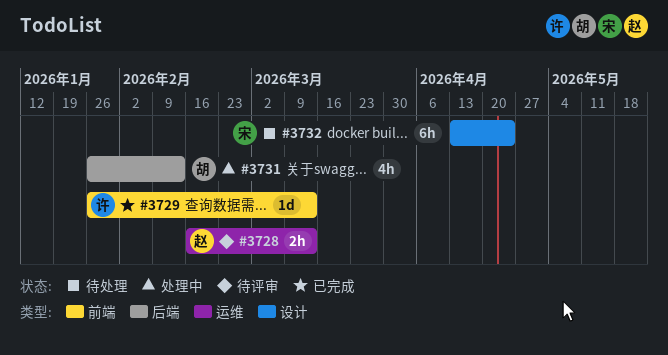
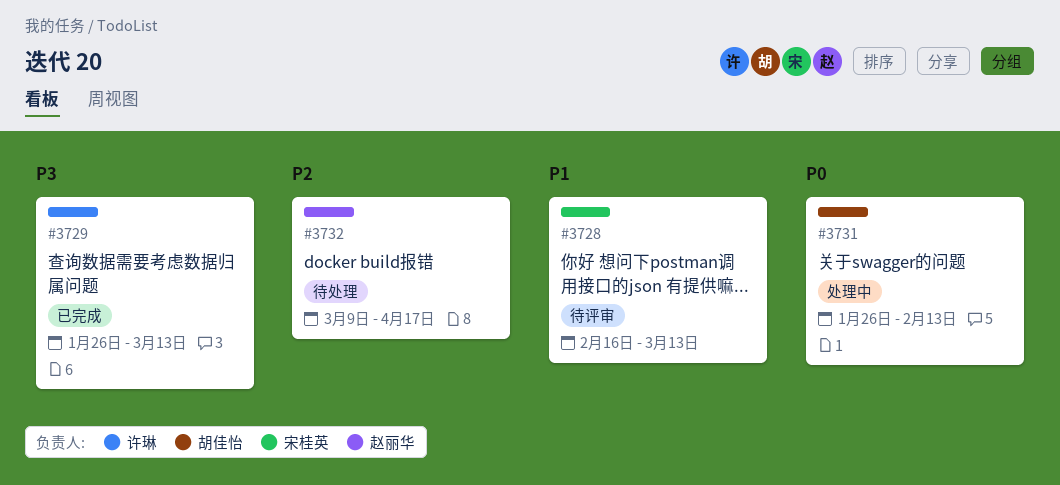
#3728, owner: 赵丽华 -> 宋桂英
#3732, owner: 宋桂英 -> 赵丽华
#3732, start: Apr 13 -> Mar 9
#3732, due: Apr 24 -> Apr 17

